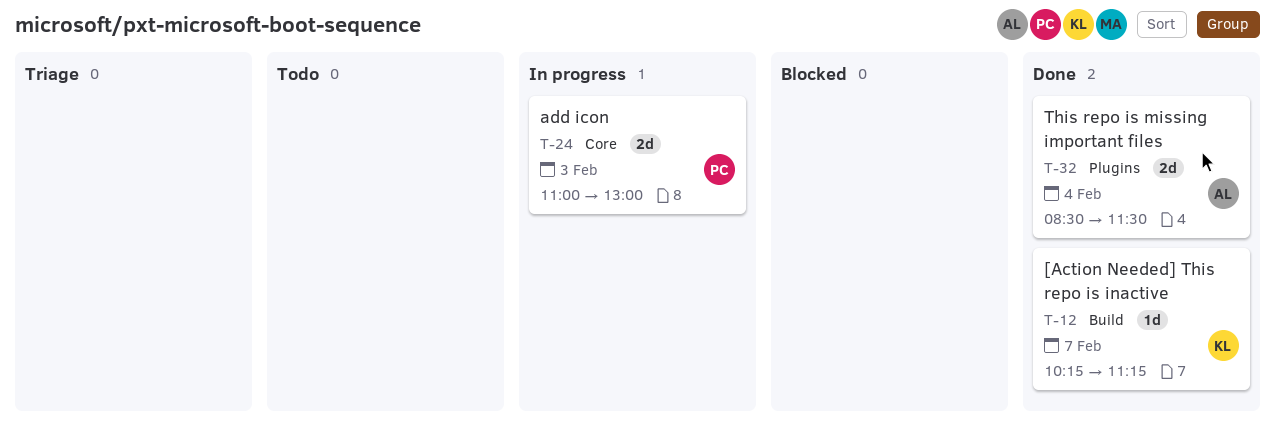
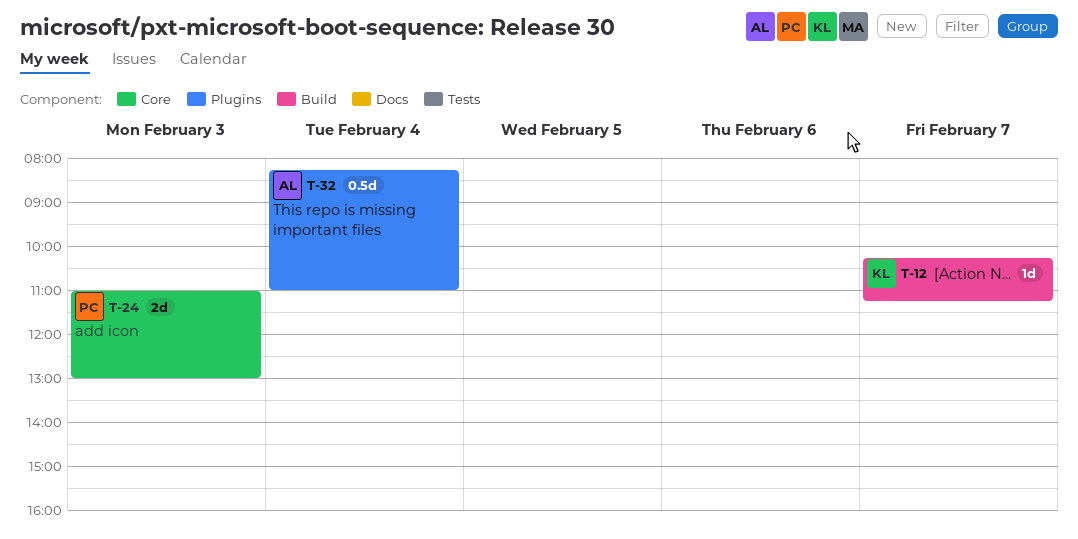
T-32, estimate: 2d -> 0.5d
T-32, begins: 08:30 -> 08:15
T-32, ends: 11:30 -> 11:00

